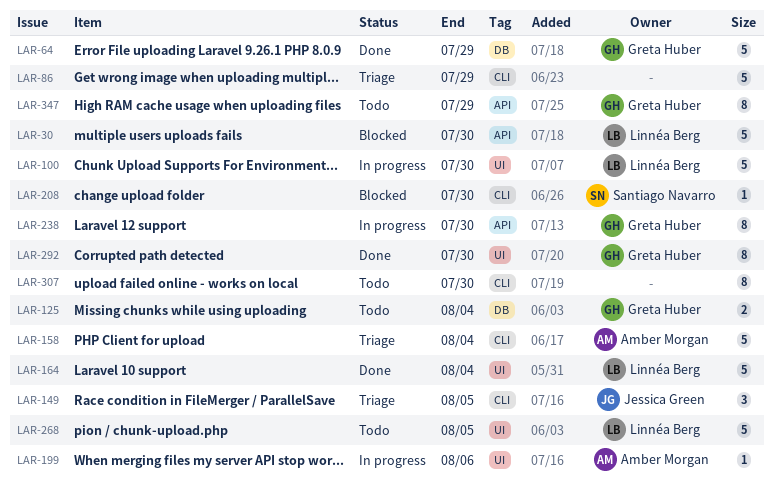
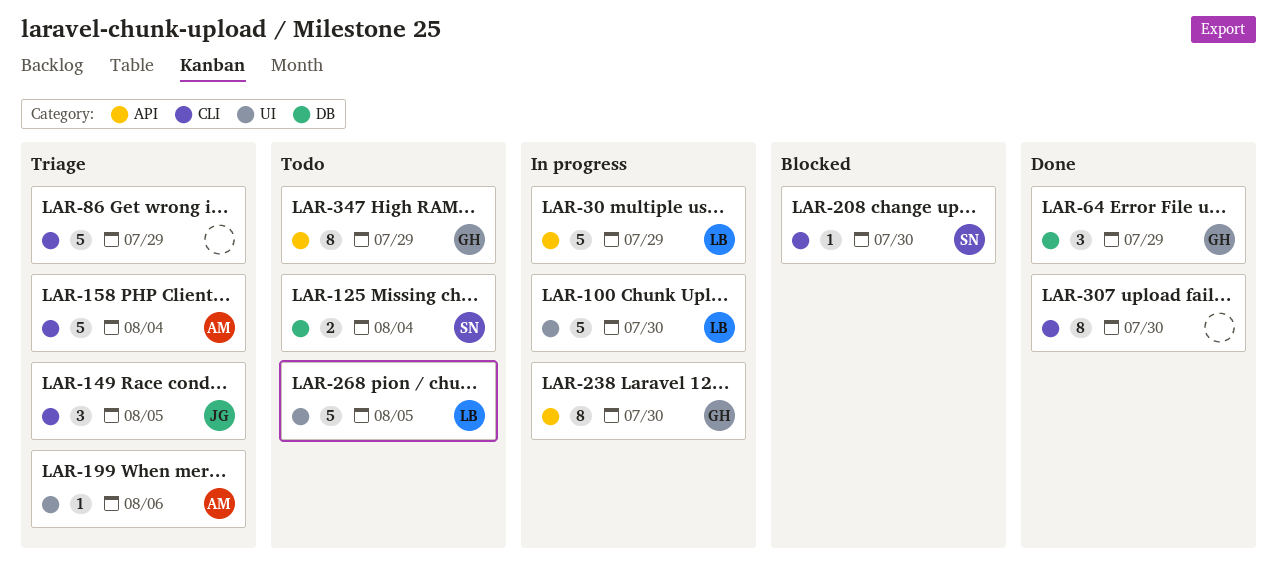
LAR-30, status: Blocked -> In progress
LAR-30, due: Jul 30 -> Jul 29
LAR-64, estimate: 5 -> 3
LAR-125, owner: Greta Huber -> Santiago Navarro
LAR-164: present -> none
LAR-199, status: In progress -> Triage
LAR-292: present -> none
LAR-307, status: Todo -> Done

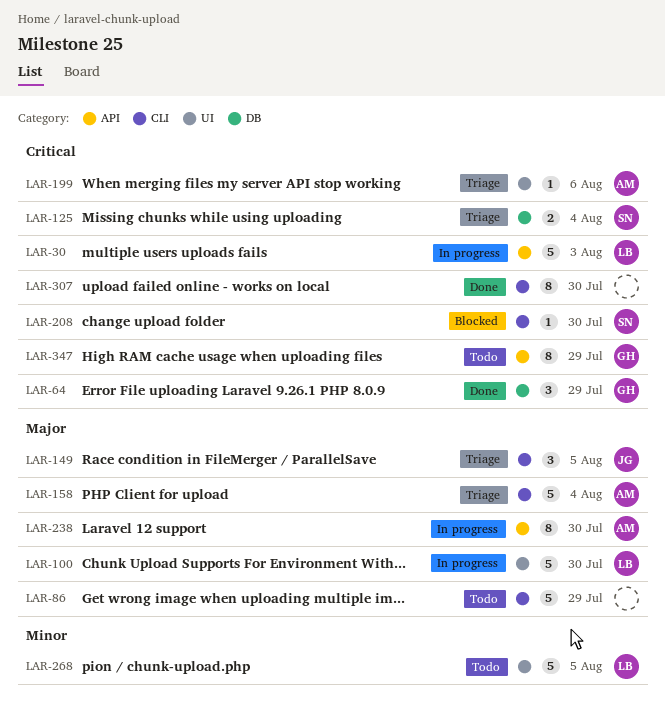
LAR-30, due: Jul 29 -> Aug 3
LAR-86, status: Triage -> Todo
LAR-125, status: Todo -> Triage
LAR-238, owner: GH -> AM

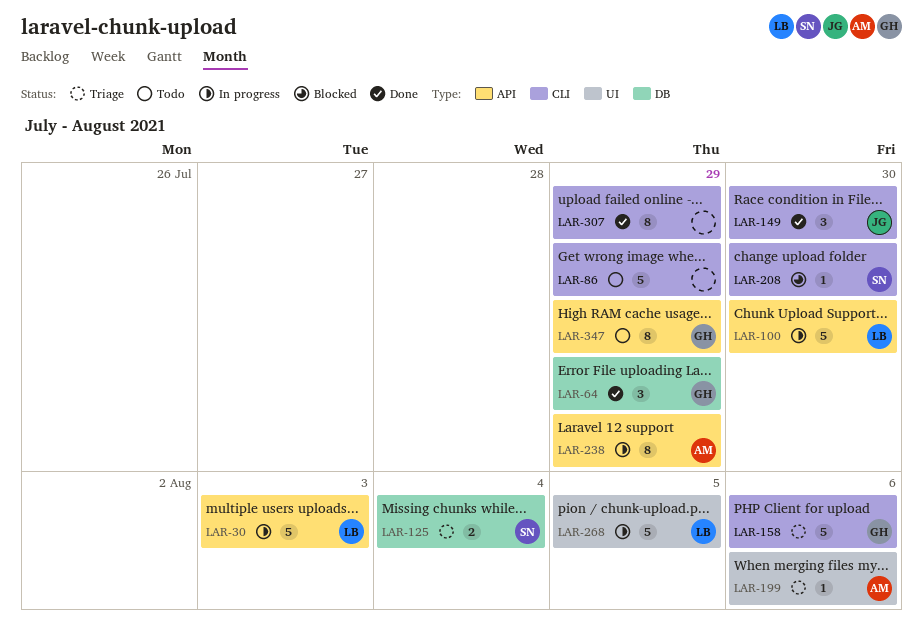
LAR-100, label: UI -> API
LAR-149, status: Triage -> Done
LAR-149, due: Aug 5 -> Jul 30
LAR-158, owner: AM -> GH
LAR-158, due: Aug 4 -> Aug 6
LAR-238, due: Jul 30 -> Jul 29
LAR-268, status: Todo -> In progress
LAR-307, due: Jul 30 -> Jul 29

